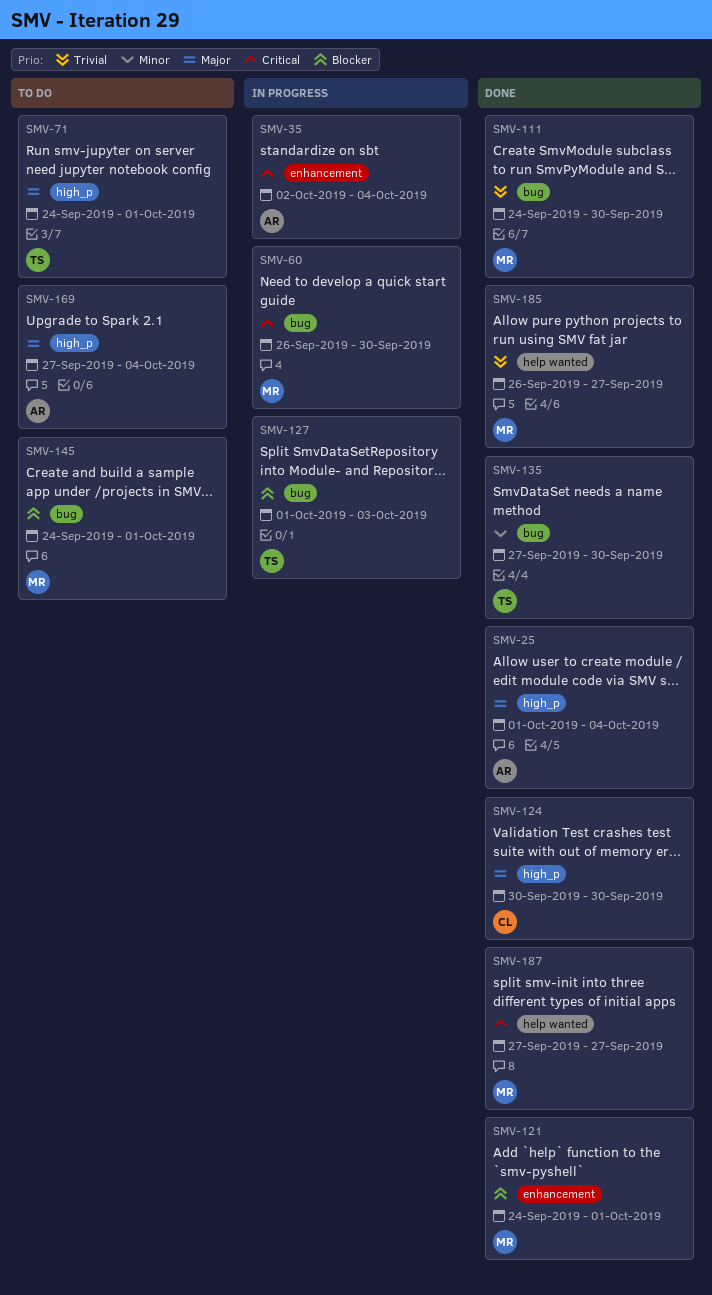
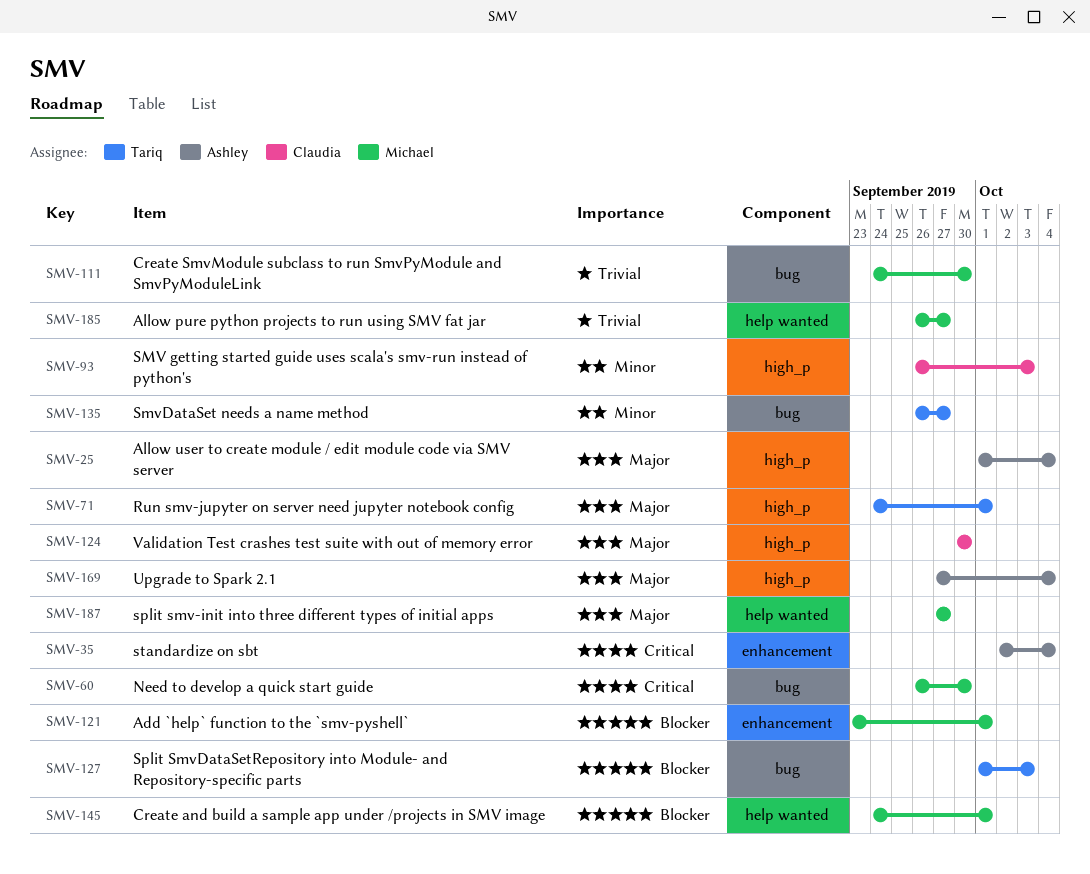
SMV-93: none -> present
SMV-121, start: Sep 24 -> Sep 23
SMV-135, start: Sep 27 -> Sep 26
SMV-135, due: Sep 30 -> Sep 27
SMV-145, label: bug -> help wanted
SMV-187, priority: Critical -> Major

